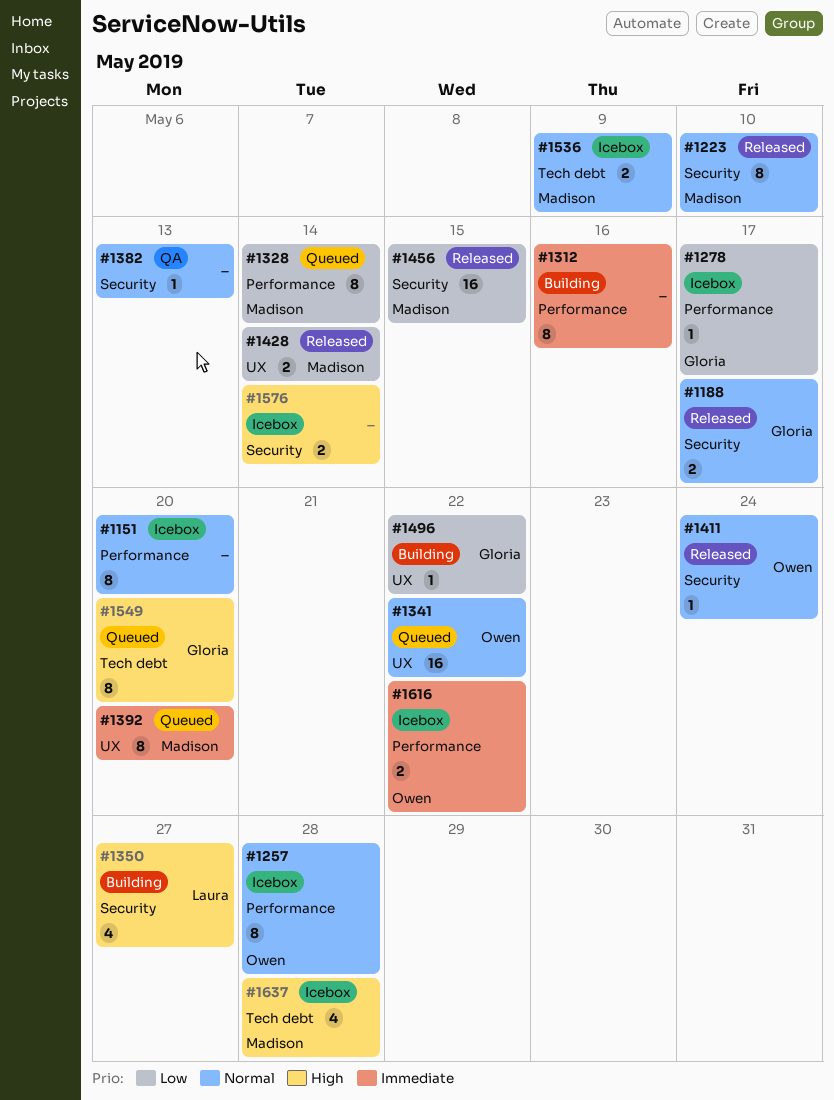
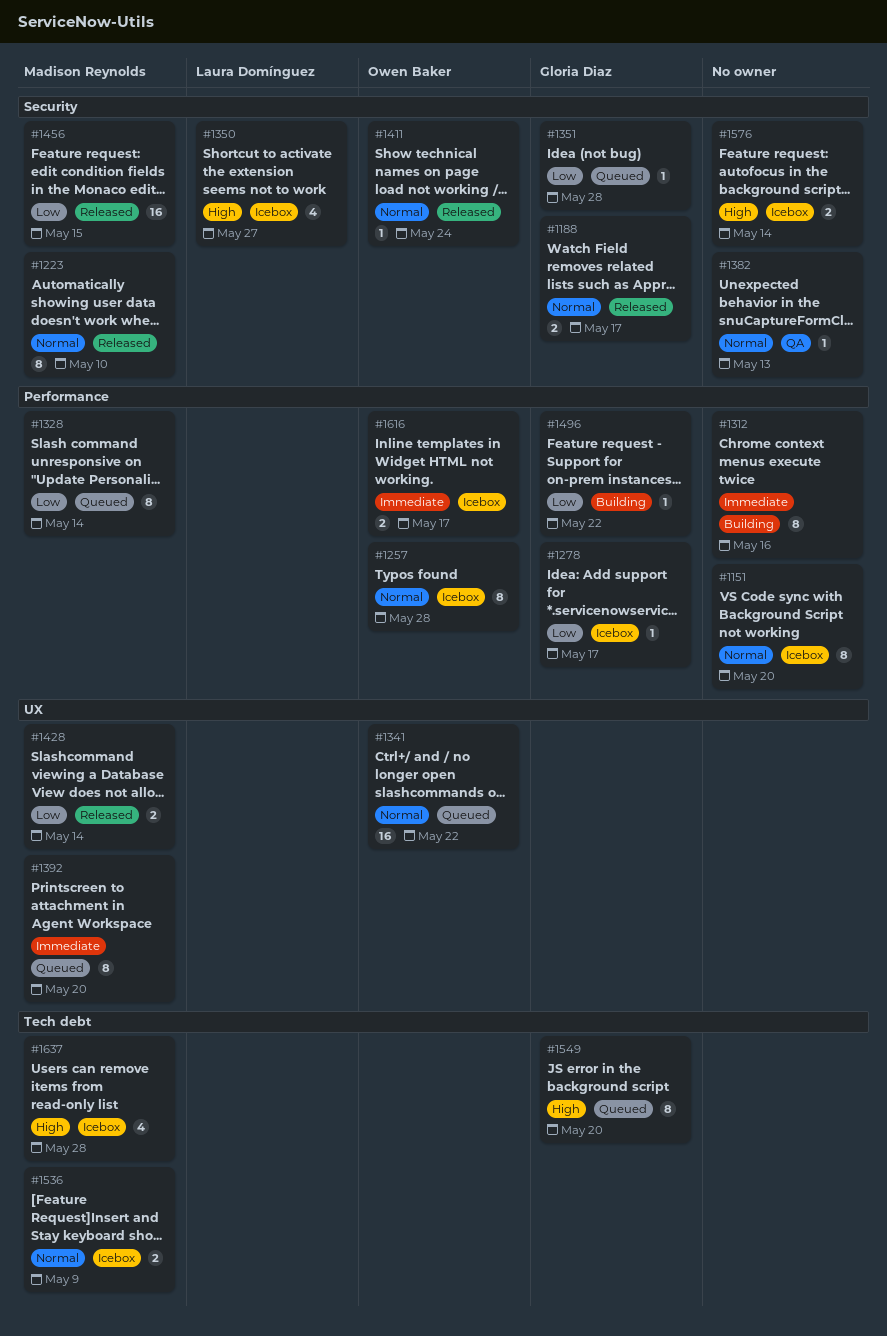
#1350, status: Building -> Icebox
#1351: none -> present
#1496, label: UX -> Performance
#1616, due: May 22 -> May 17

